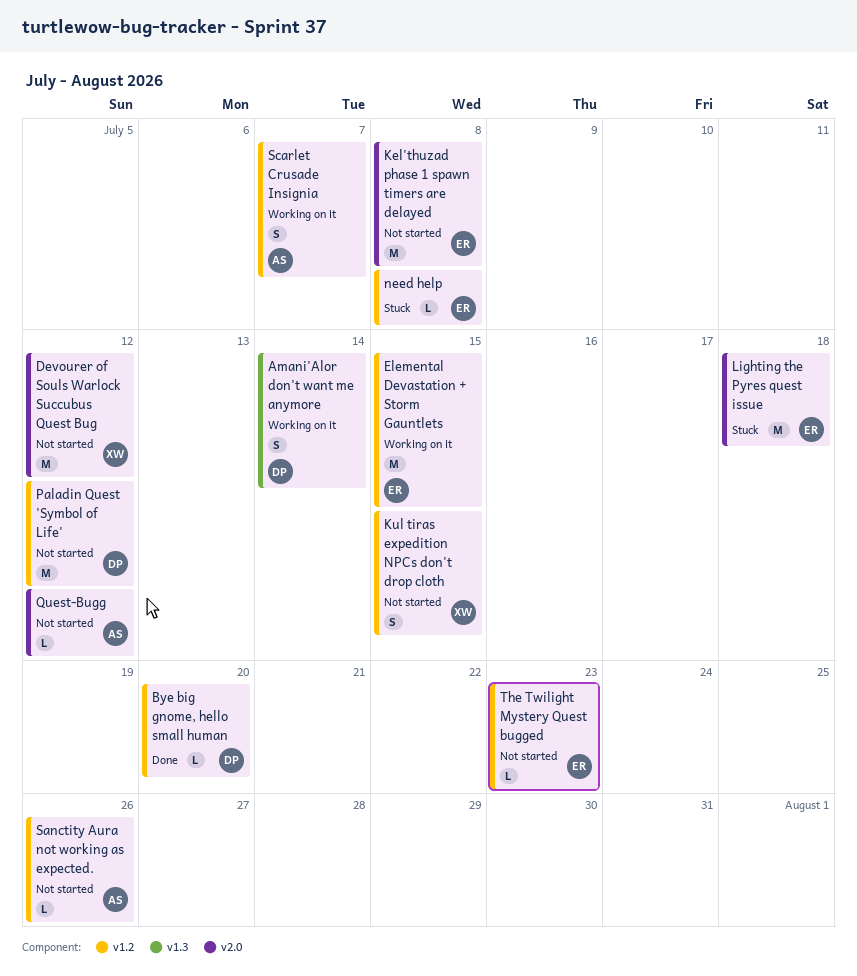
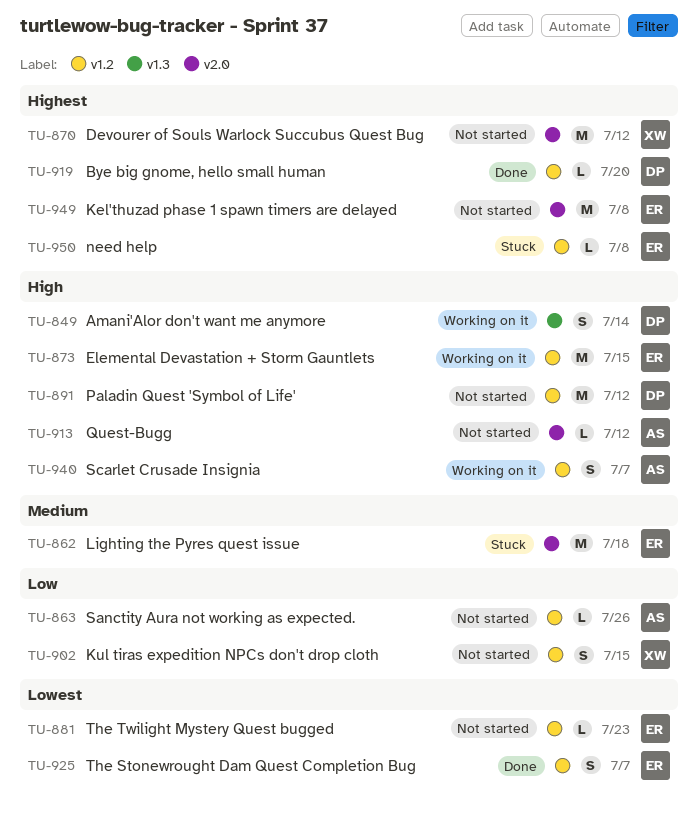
The Stonewrought Dam Quest Completion Bug: none -> present

